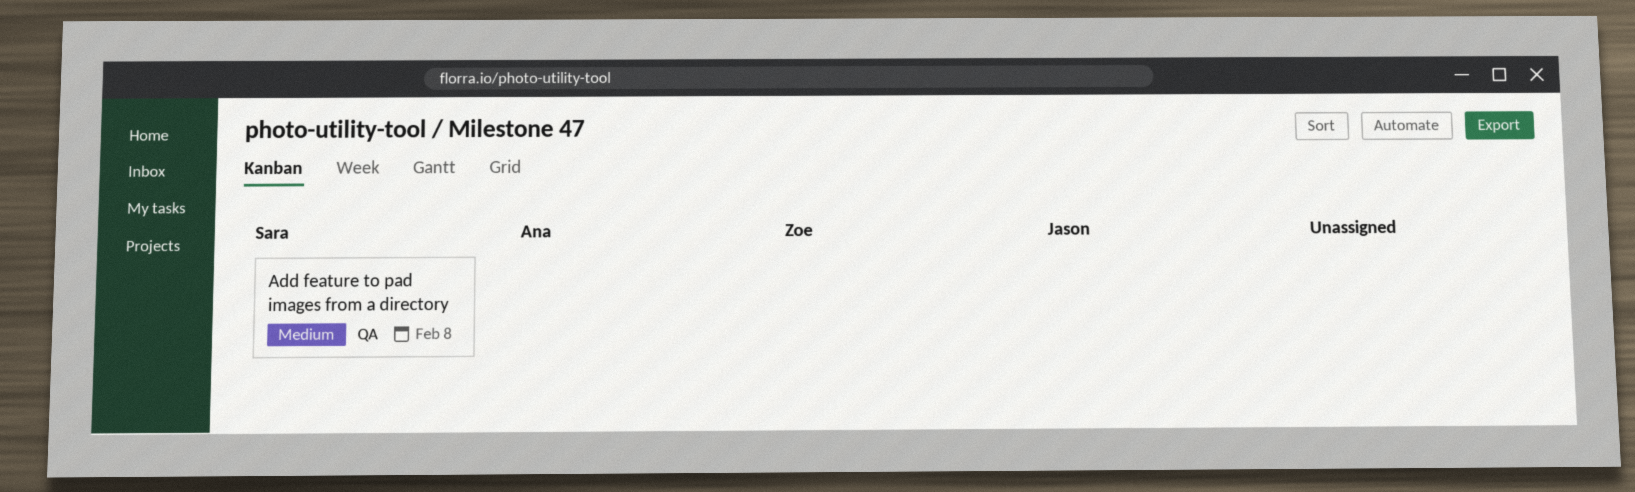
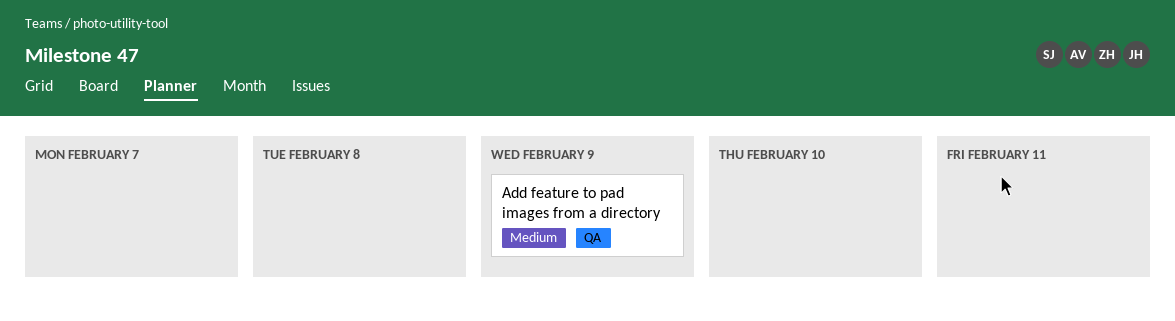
Add feature to pad images from a directory, due: Feb 8 -> Feb 9

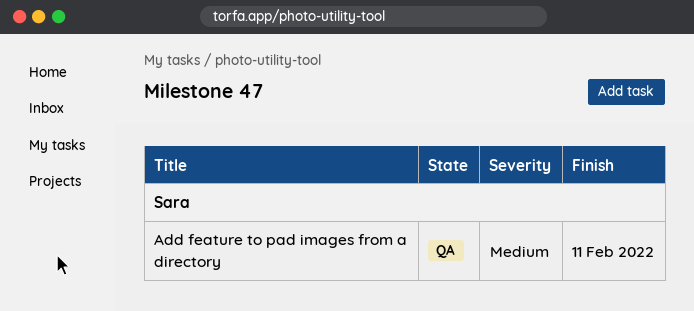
Add feature to pad images from a directory, due: Feb 9 -> Feb 11

